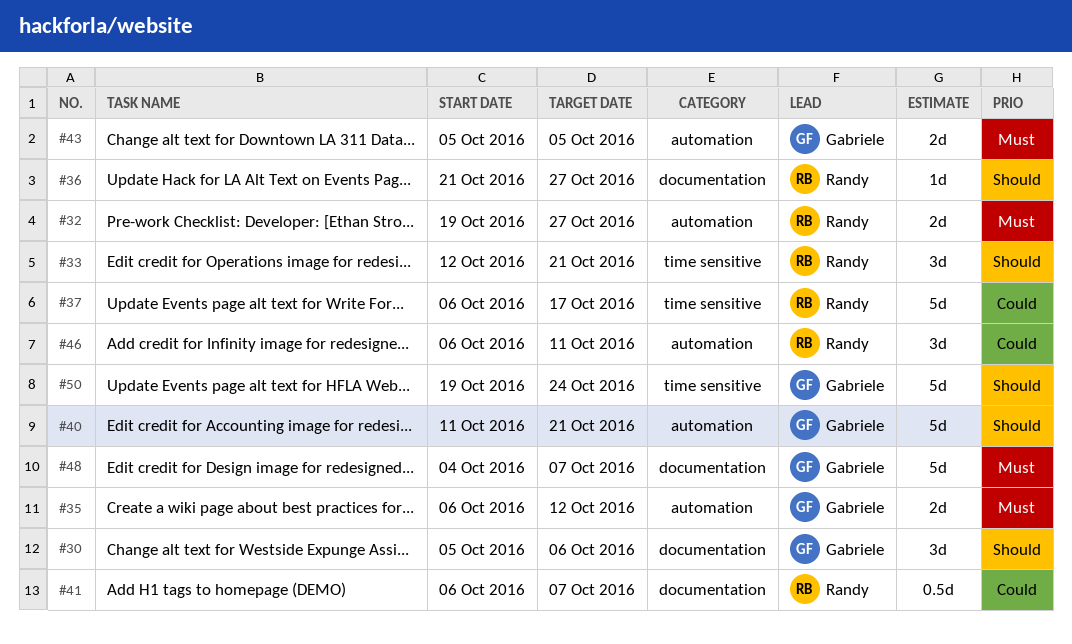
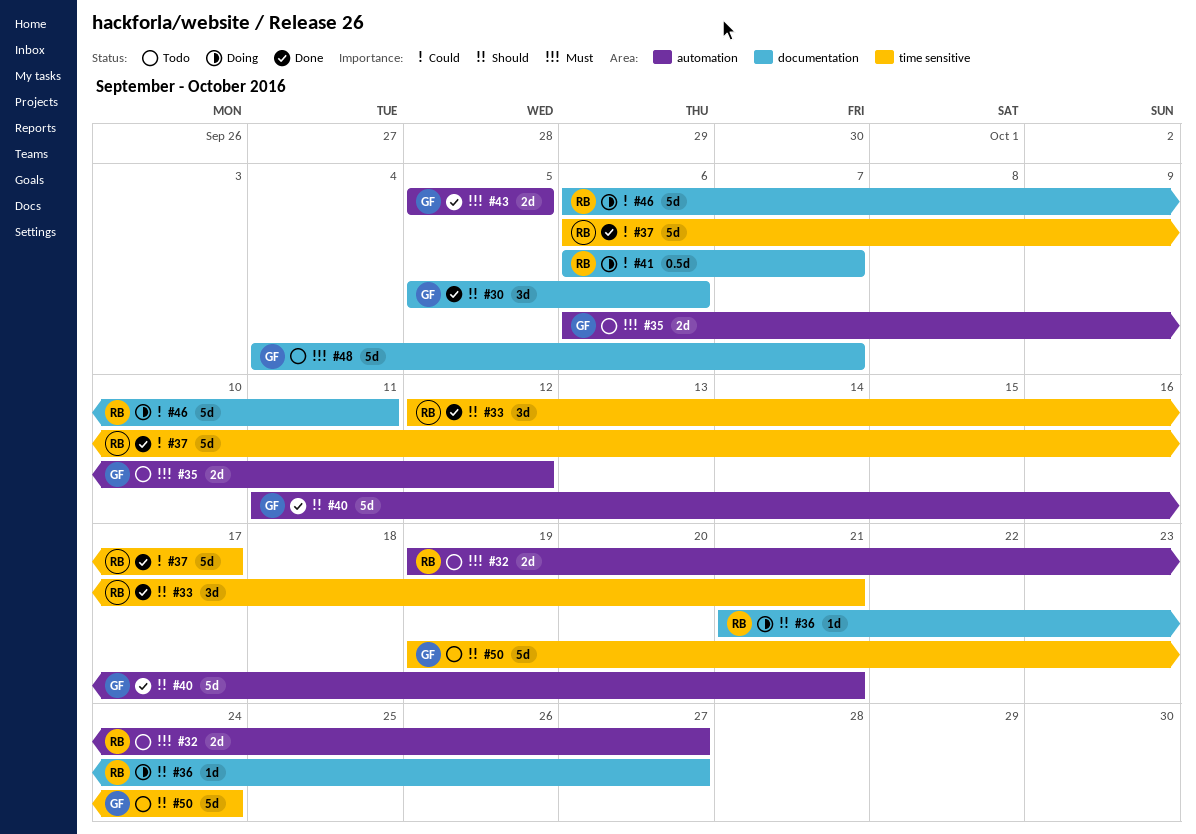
#46, label: automation -> documentation
#46, estimate: 3d -> 5d

